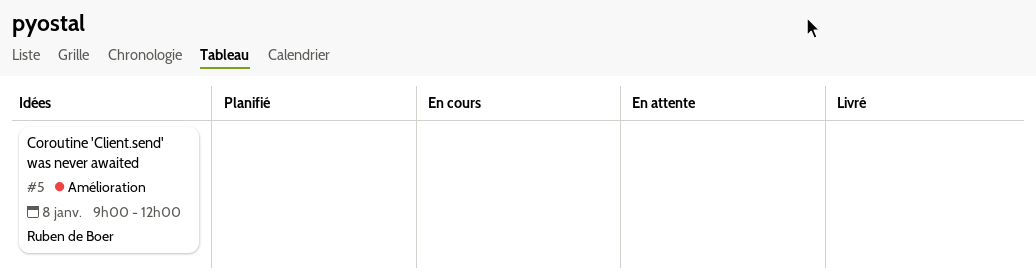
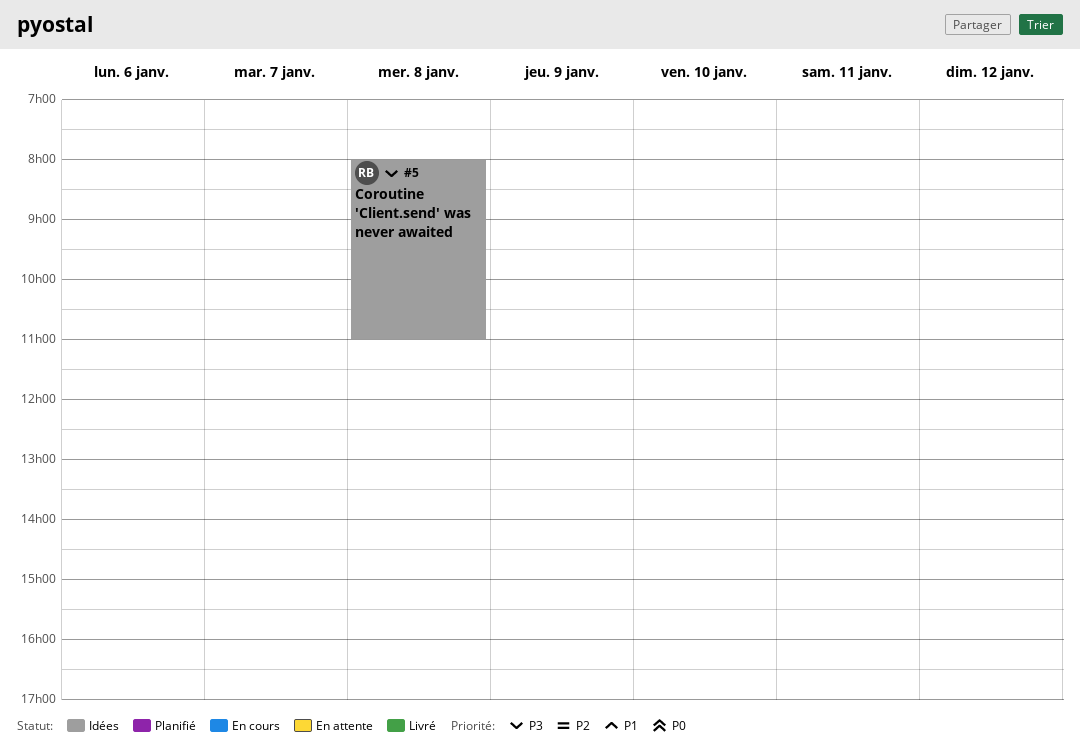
#5, begins: 09:00 -> 08:00
#5, ends: 12:00 -> 11:00

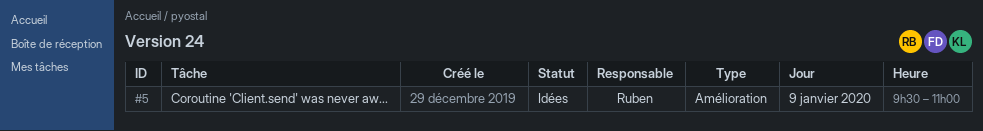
#5, day: Jan 8 -> Jan 9
#5, begins: 08:00 -> 09:30

